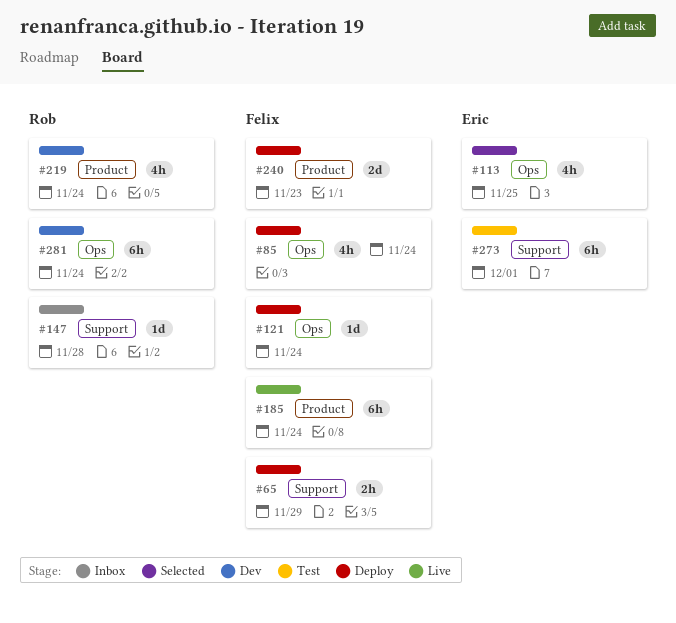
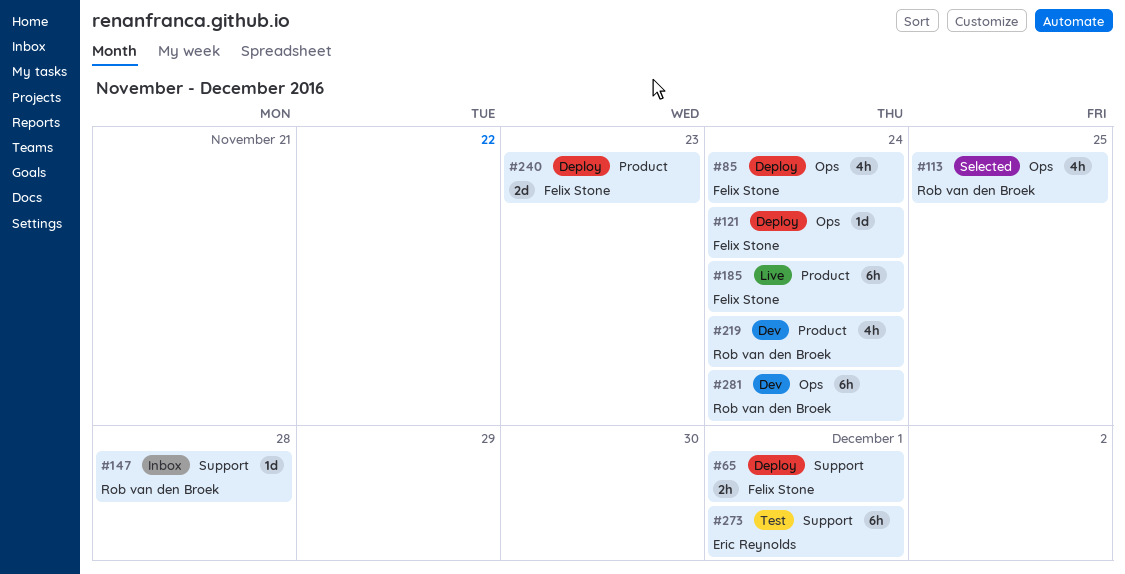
#65, due: Nov 29 -> Dec 1
#113, owner: Eric Reynolds -> Rob van den Broek

